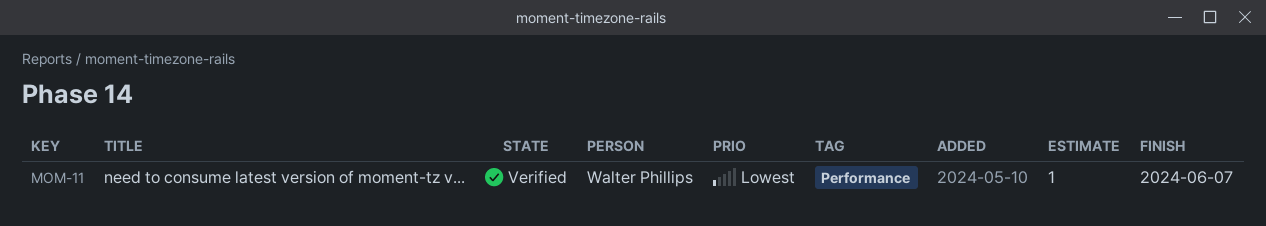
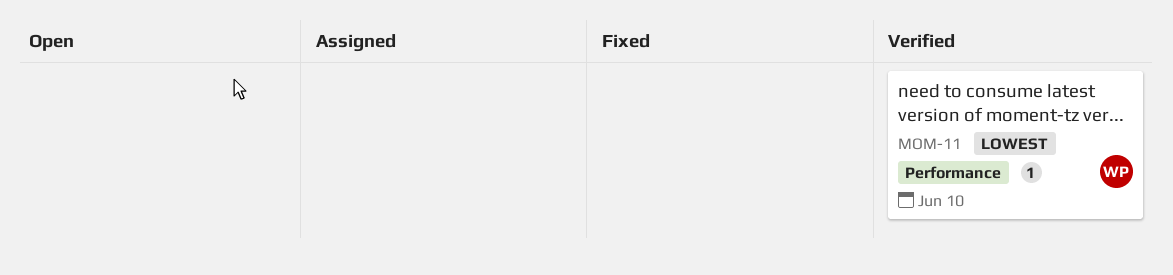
MOM-11, due: Jun 7 -> Jun 10

